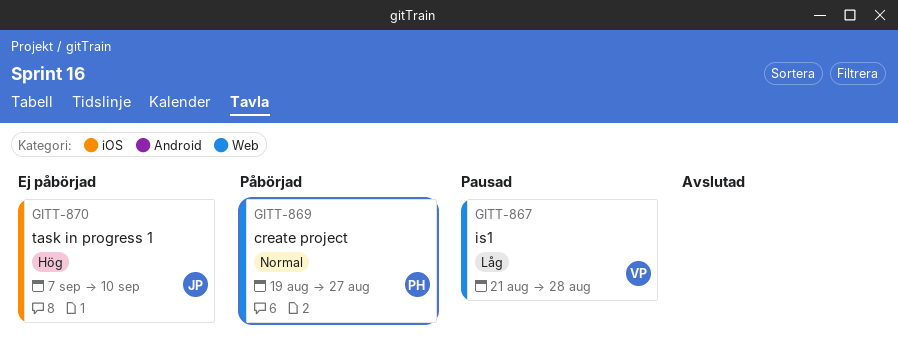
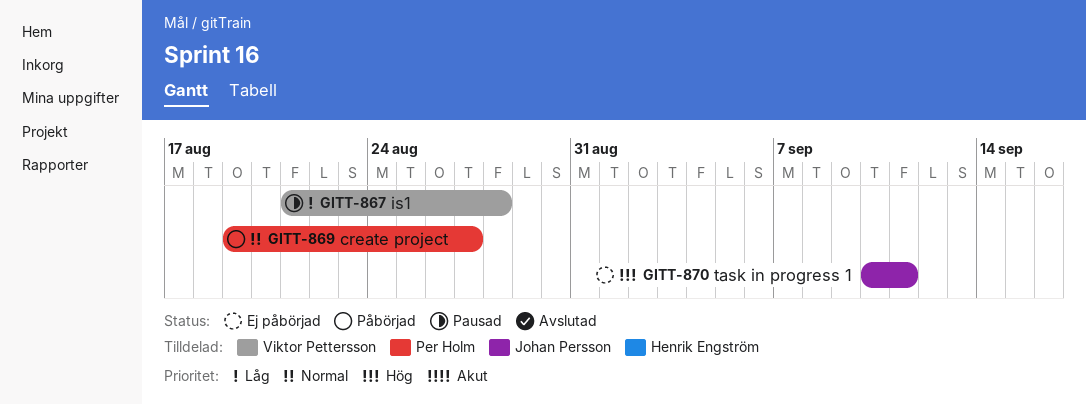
GITT-870, start: Sep 7 -> Sep 10
GITT-870, due: Sep 10 -> Sep 11

